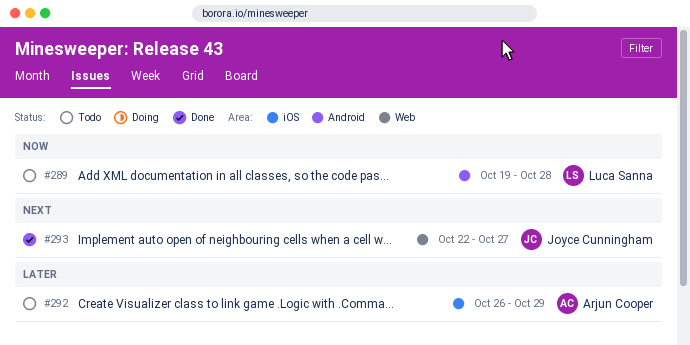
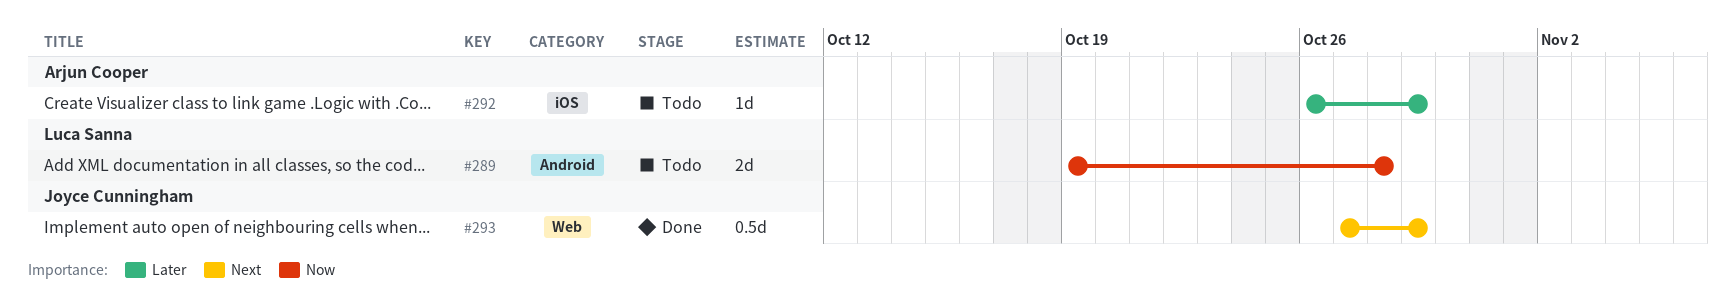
#293, start: Oct 22 -> Oct 27
#293, due: Oct 27 -> Oct 29

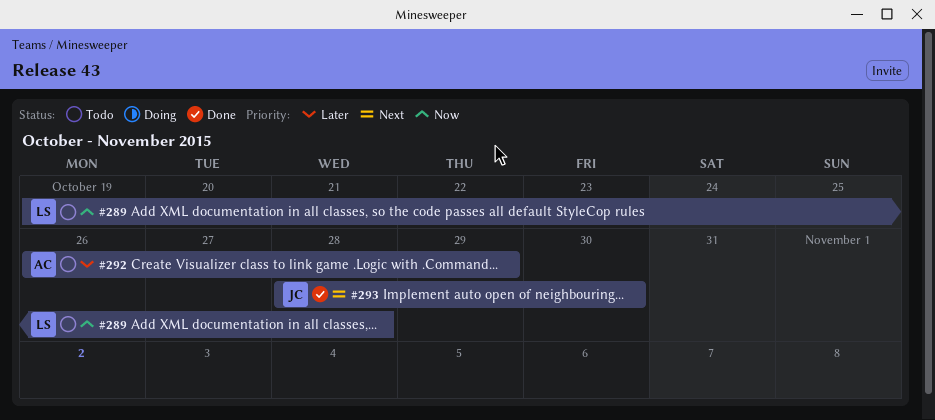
#293, start: Oct 27 -> Oct 28
#293, due: Oct 29 -> Oct 30

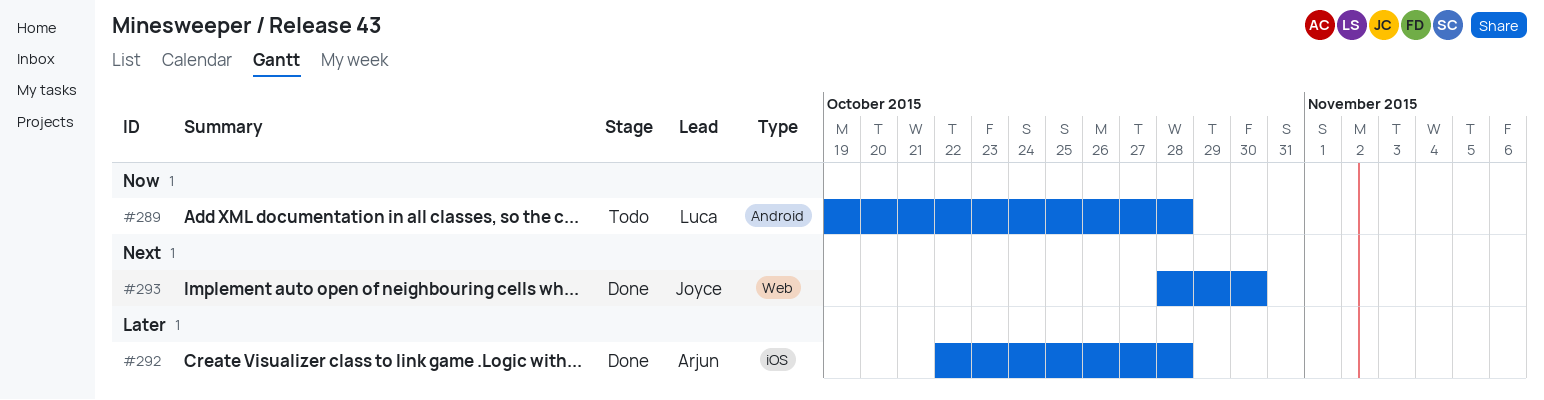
#292, status: Todo -> Done
#292, start: Oct 26 -> Oct 22
#292, due: Oct 29 -> Oct 28

